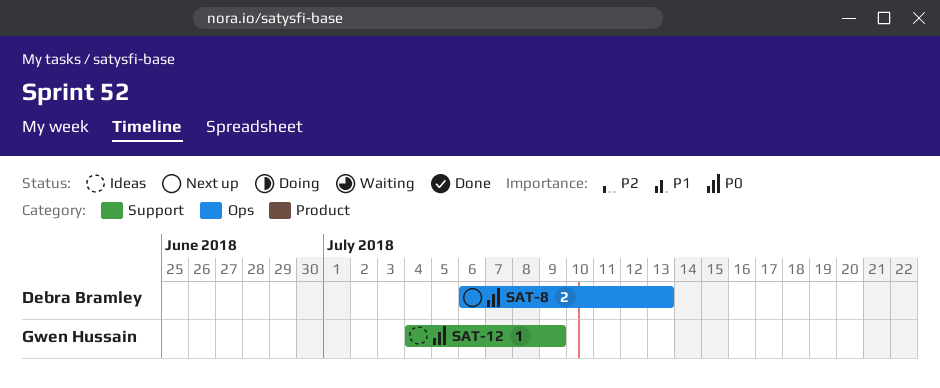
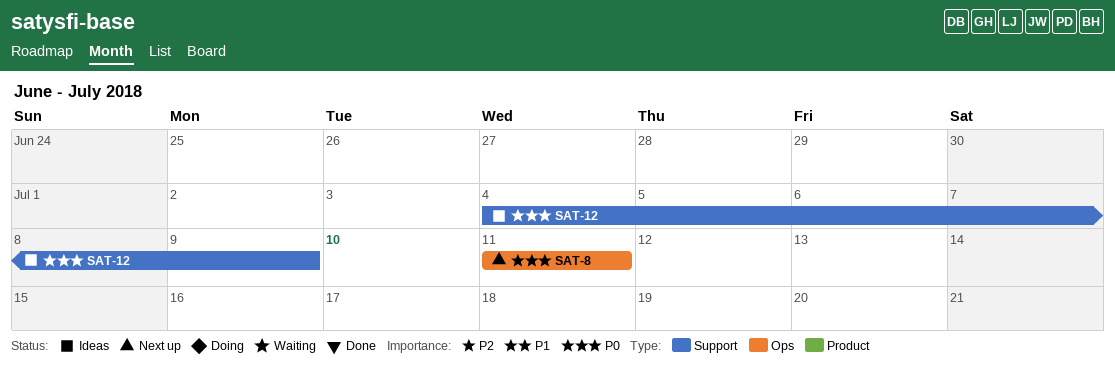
SAT-8, start: Jul 6 -> Jul 11
SAT-8, due: Jul 13 -> Jul 11

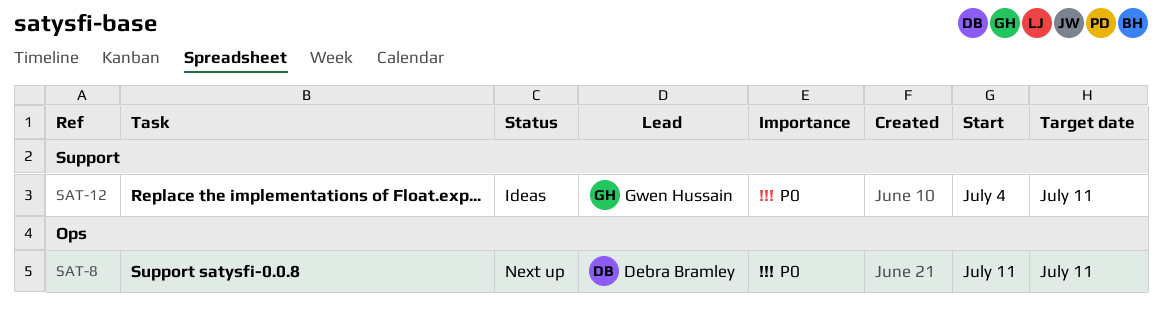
SAT-12, due: Jul 9 -> Jul 11

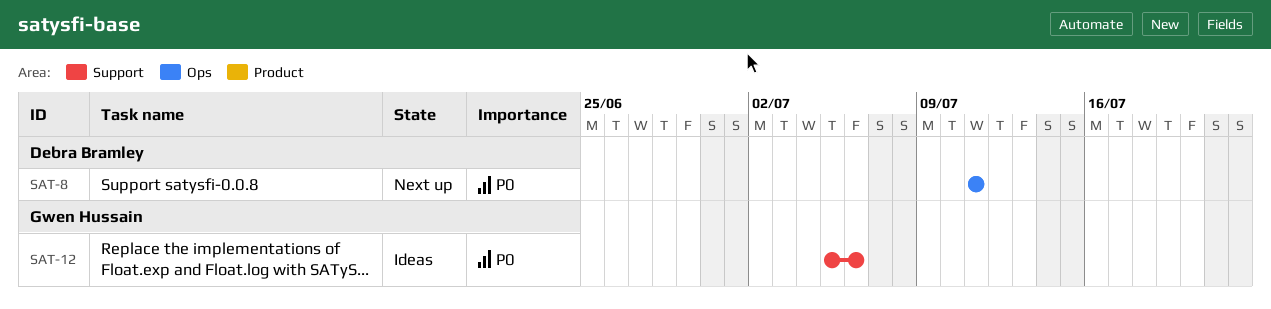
SAT-12, start: Jul 4 -> Jul 5
SAT-12, due: Jul 11 -> Jul 6

